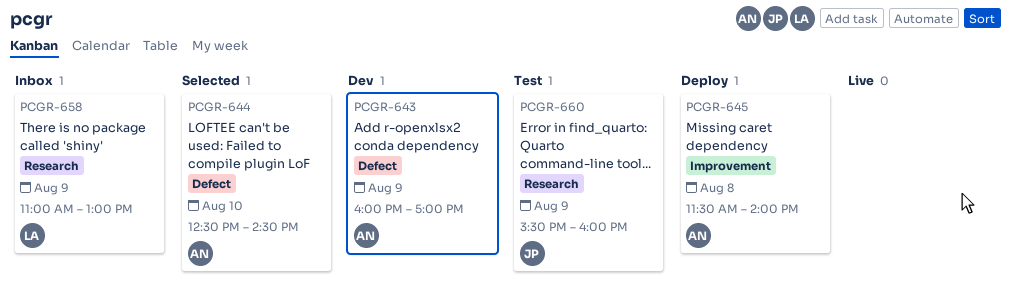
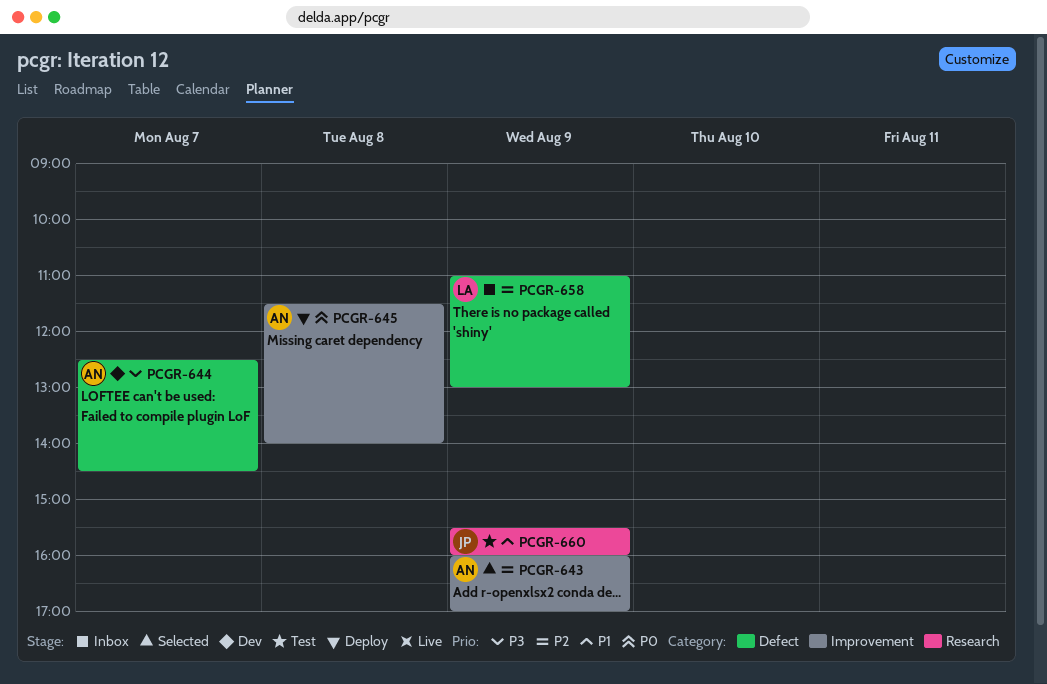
PCGR-643, status: Dev -> Selected
PCGR-643, label: Defect -> Improvement
PCGR-644, status: Selected -> Dev
PCGR-644, day: Aug 10 -> Aug 7
PCGR-658, label: Research -> Defect

